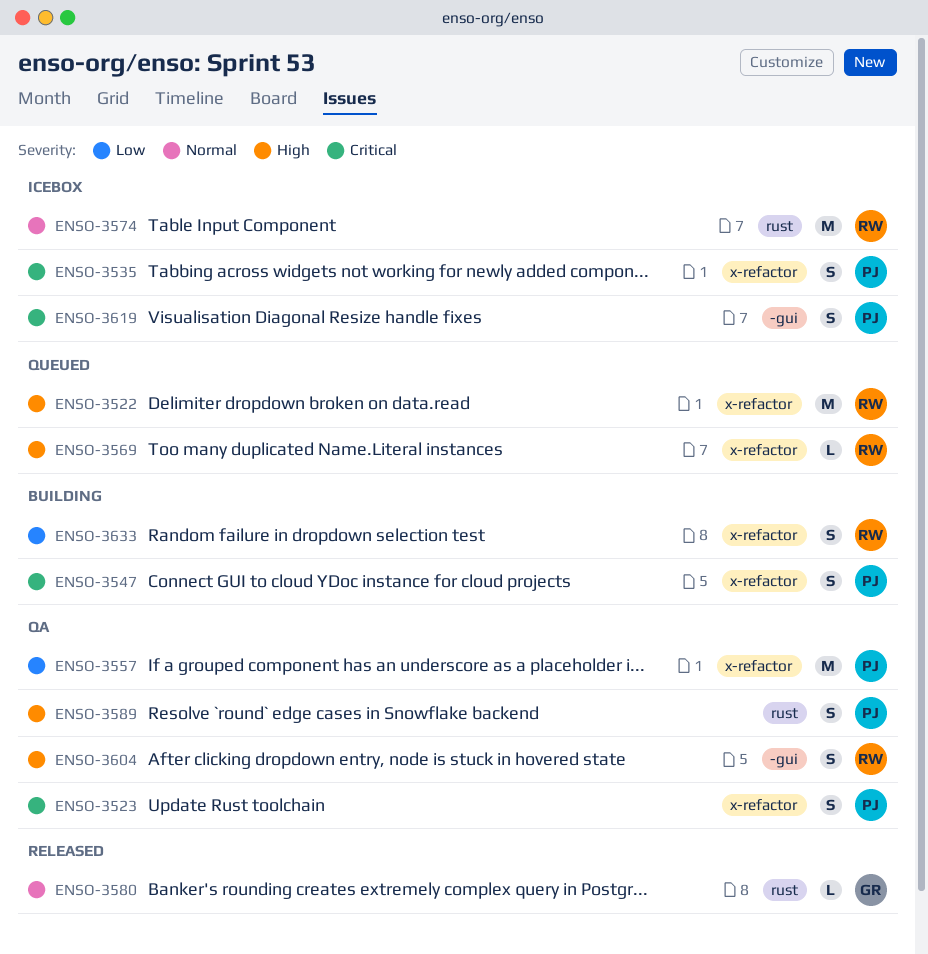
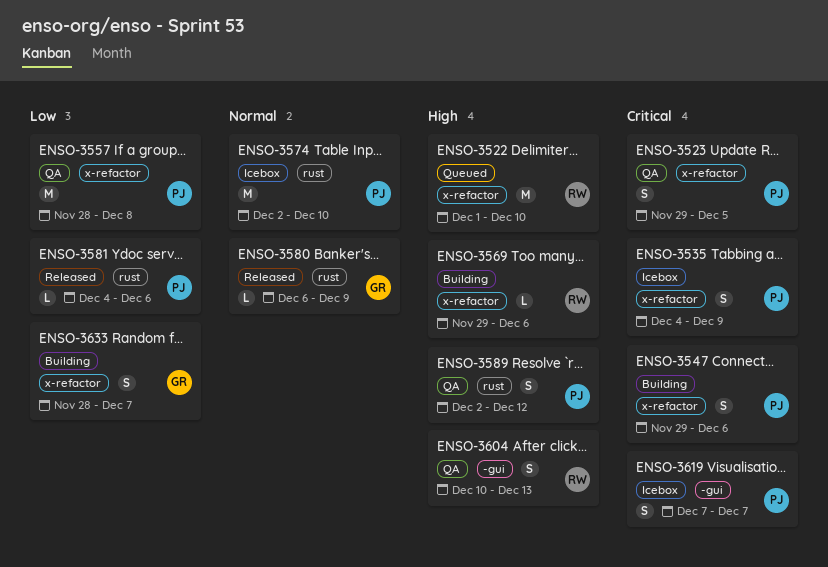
ENSO-3569, status: Queued -> Building
ENSO-3574, owner: RW -> PJ
ENSO-3581: none -> present
ENSO-3633, owner: RW -> GR

